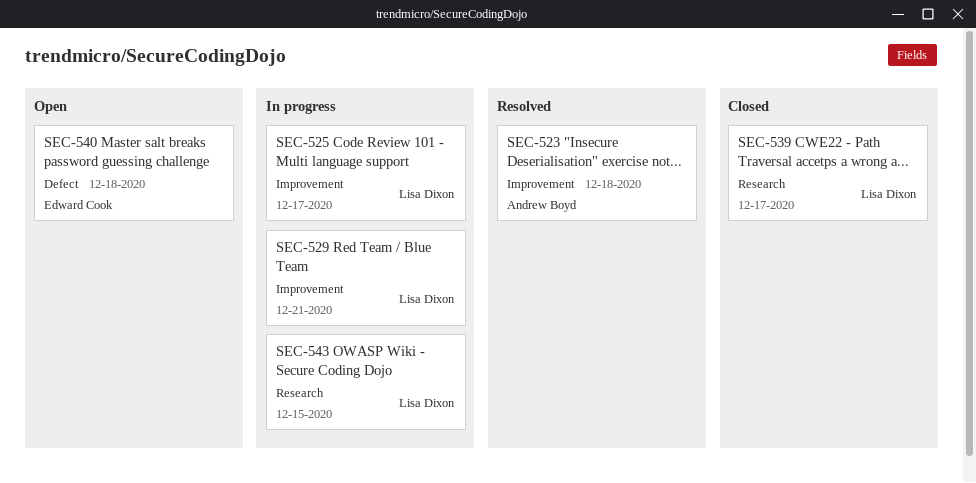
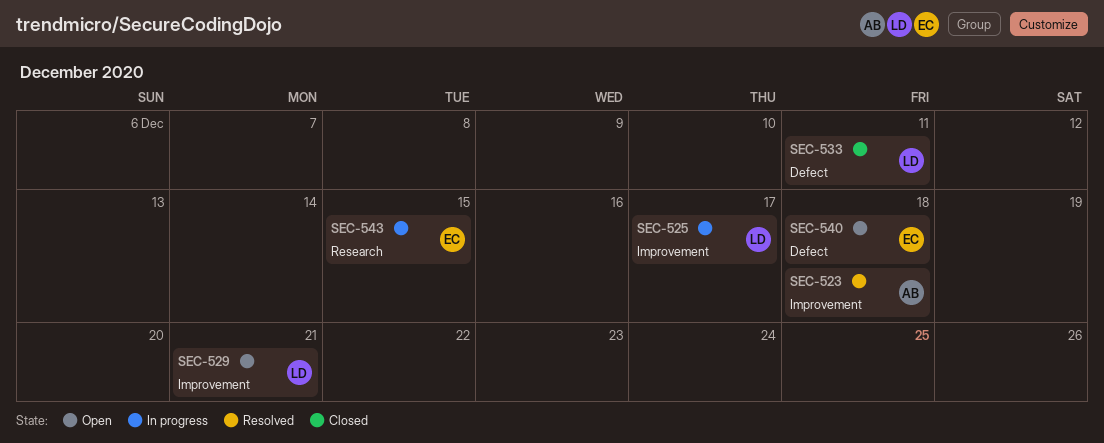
SEC-529, status: In progress -> Open
SEC-533: none -> present
SEC-539: present -> none
SEC-543, owner: Lisa Dixon -> Edward Cook

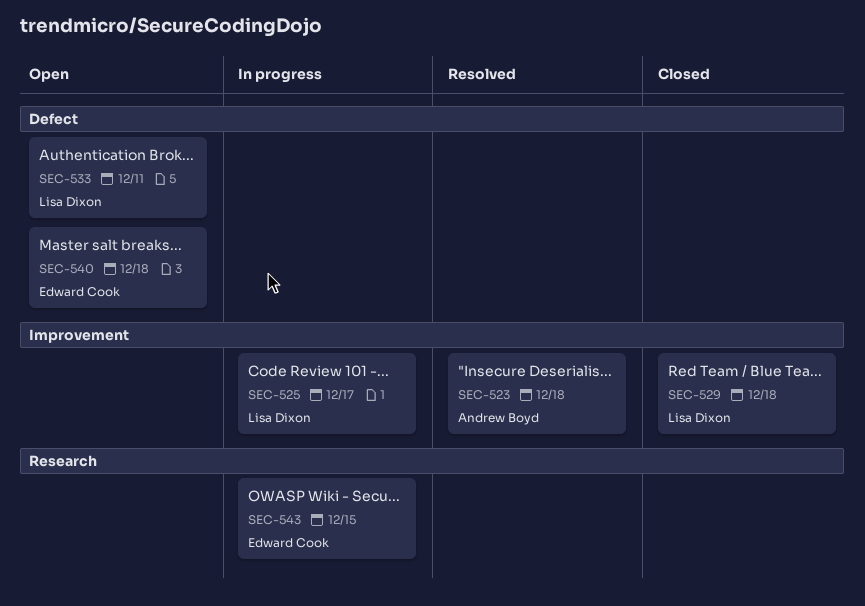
SEC-529, status: Open -> Closed
SEC-529, due: Dec 21 -> Dec 18
SEC-533, status: Closed -> Open

